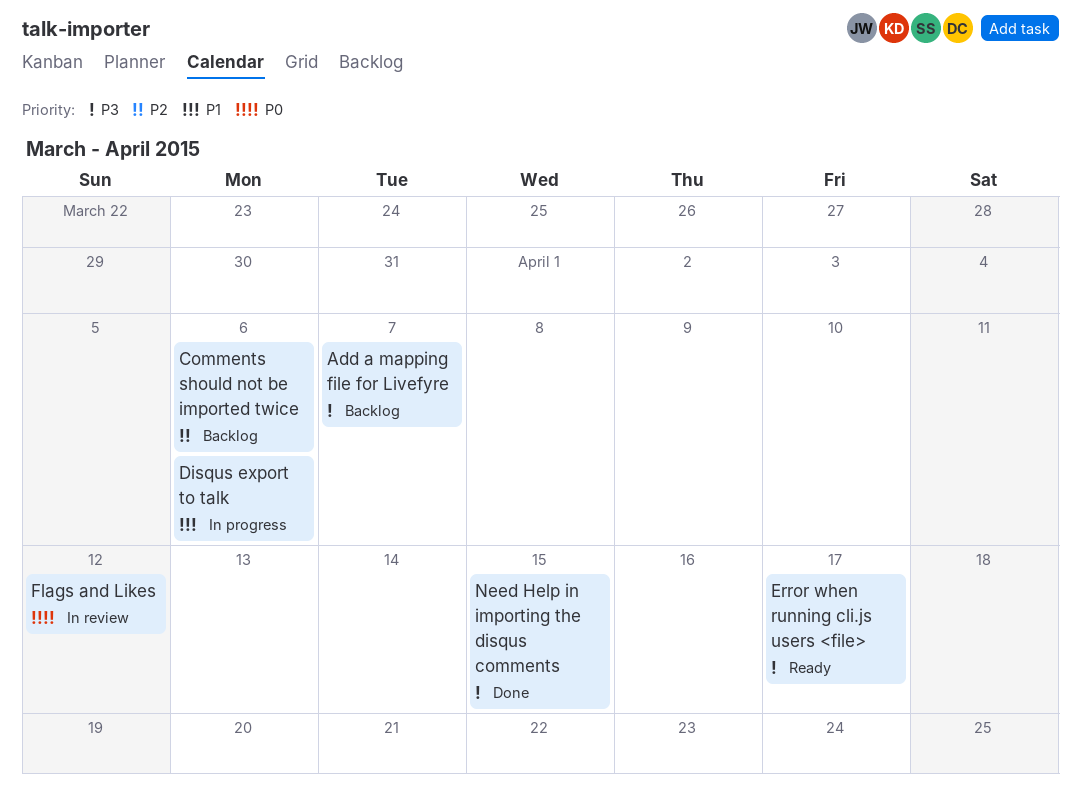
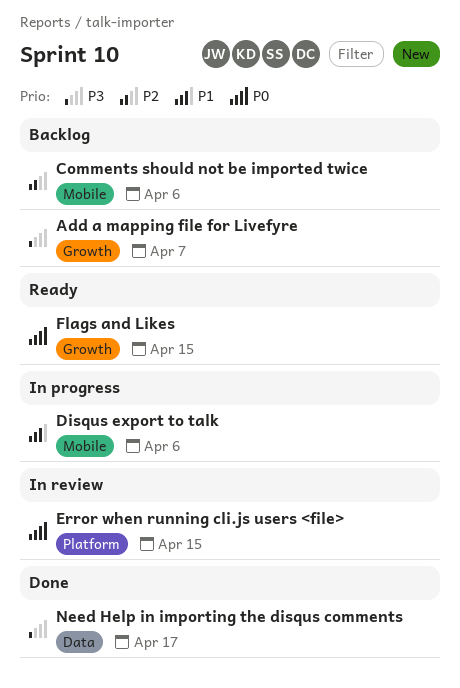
Error when running cli.js users <file>, status: Ready -> In review
Error when running cli.js users <file>, priority: P3 -> P0
Error when running cli.js users <file>, due: Apr 17 -> Apr 15
Flags and Likes, status: In review -> Ready
Flags and Likes, due: Apr 12 -> Apr 15
Need Help in importing the disqus comments, due: Apr 15 -> Apr 17

